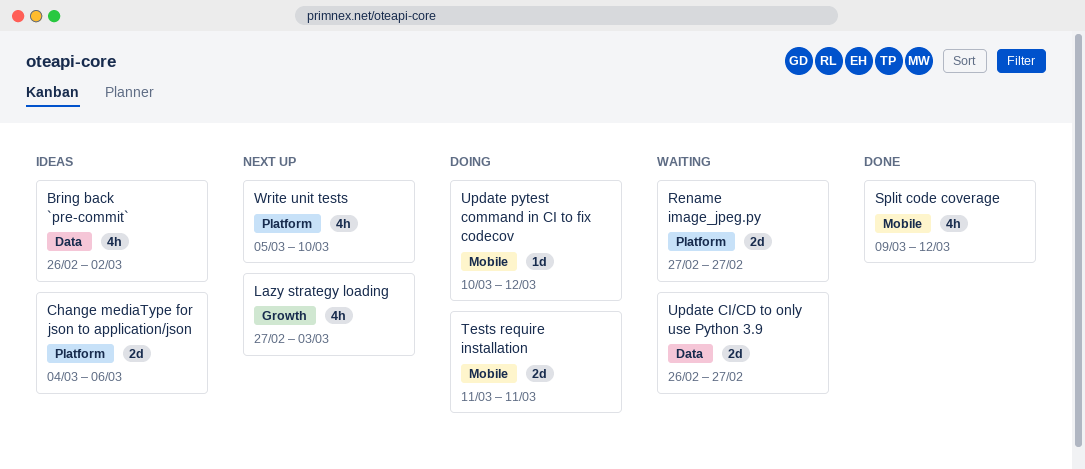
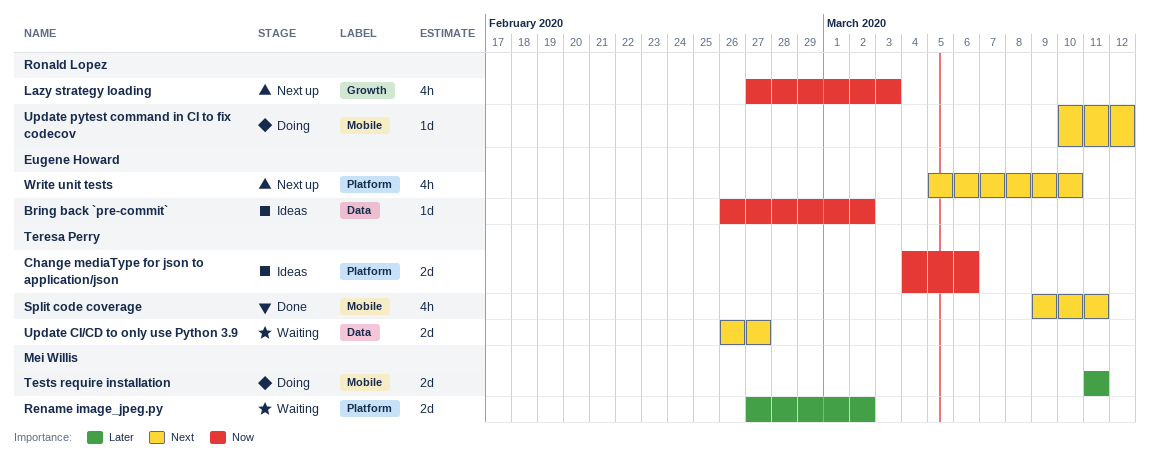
Bring back `pre-commit`, estimate: 4h -> 1d
Rename image_jpeg.py, due: Feb 27 -> Mar 2
Split code coverage, due: Mar 12 -> Mar 11

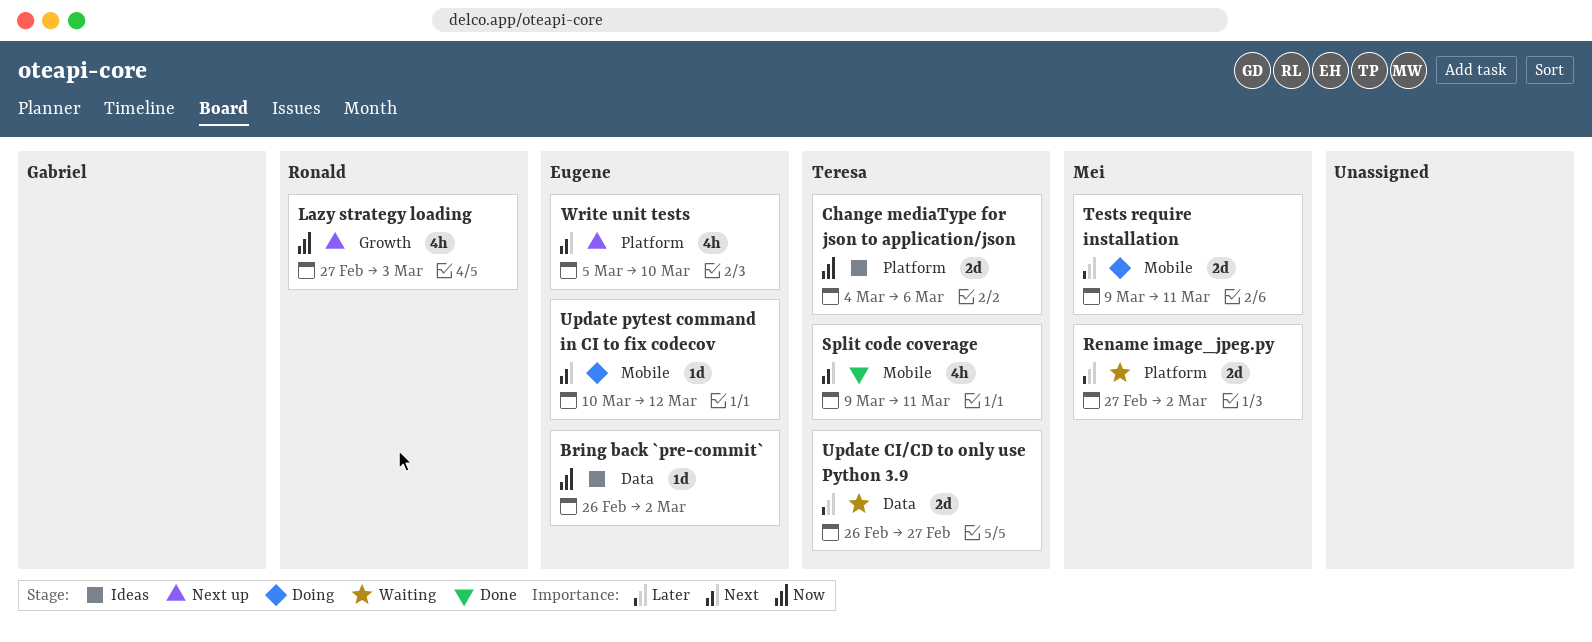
Tests require installation, start: Mar 11 -> Mar 9
Update CI/CD to only use Python 3.9, priority: Next -> Later
Update pytest command in CI to fix codecov, owner: Ronald Lopez -> Eugene Howard

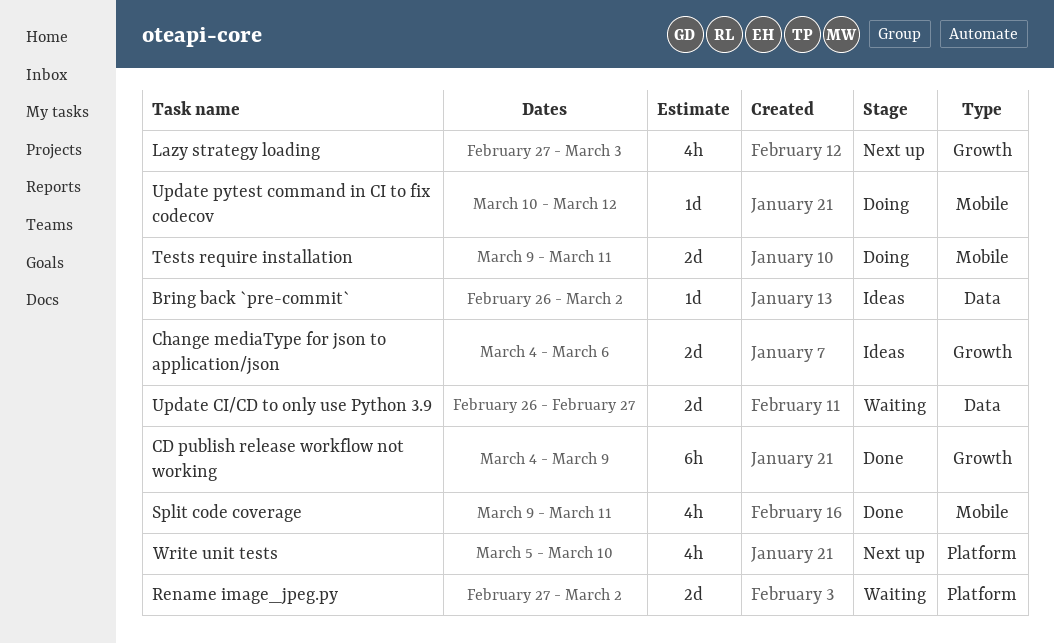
CD publish release workflow not working: none -> present
Change mediaType for json to application/json, label: Platform -> Growth

